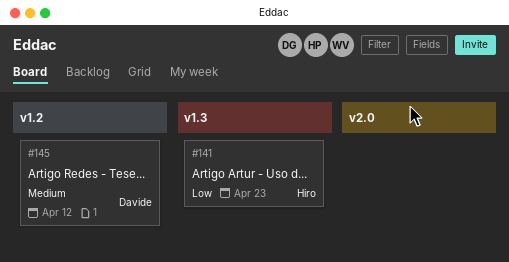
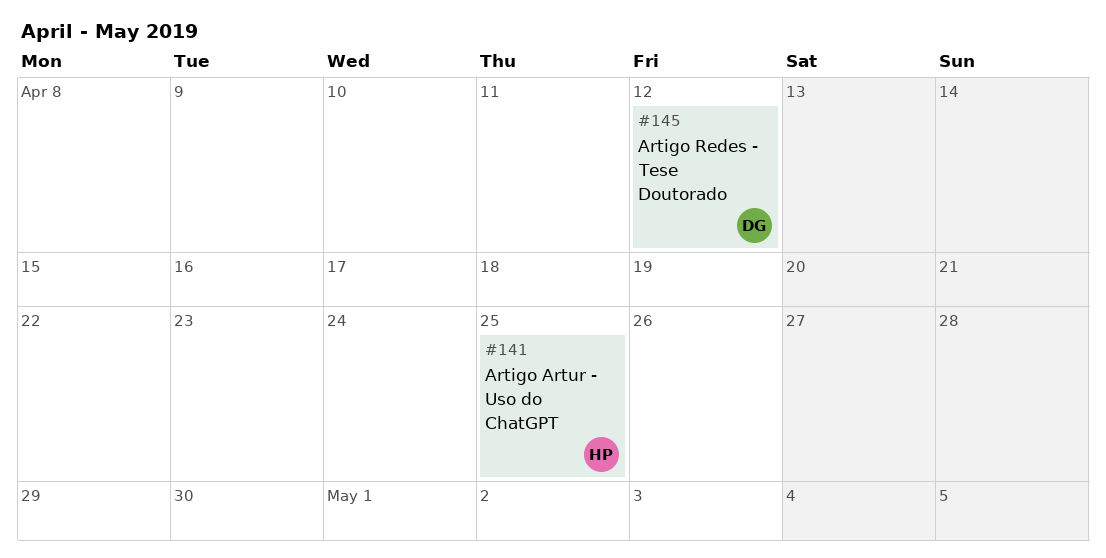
#141, due: Apr 23 -> Apr 25

